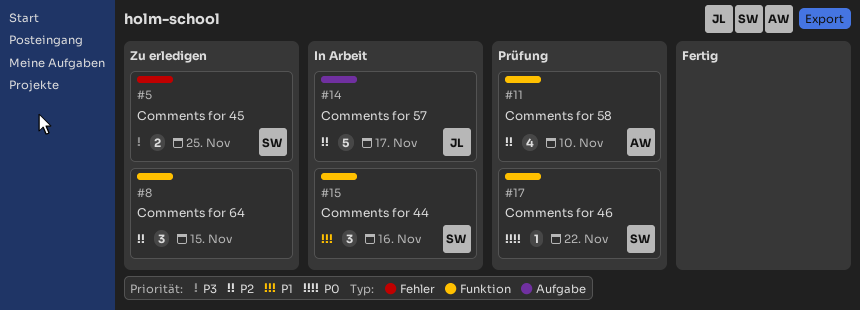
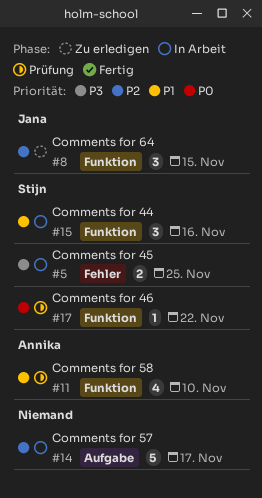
#5, status: Zu erledigen -> In Arbeit
#8, owner: none -> Jana
#11, priority: P2 -> P1
#14, owner: Jana -> none

